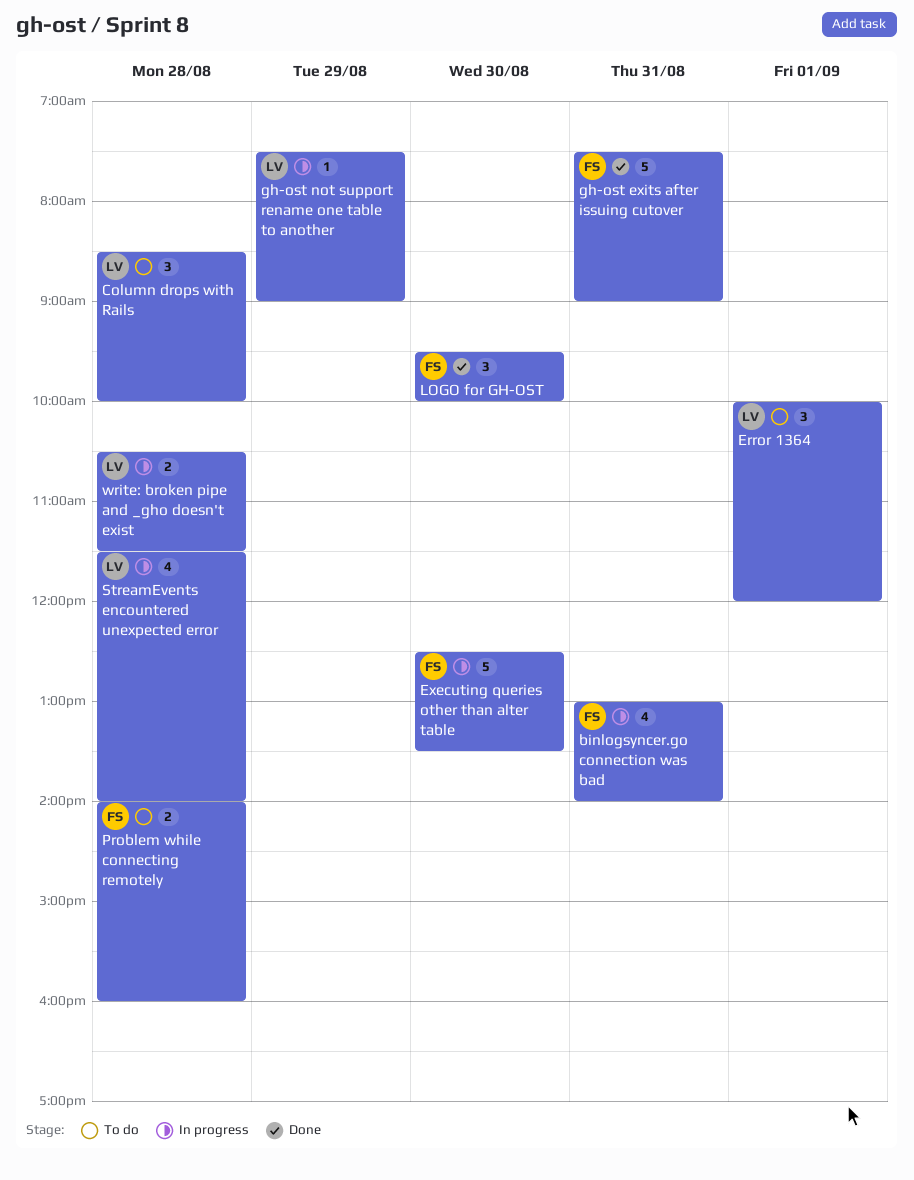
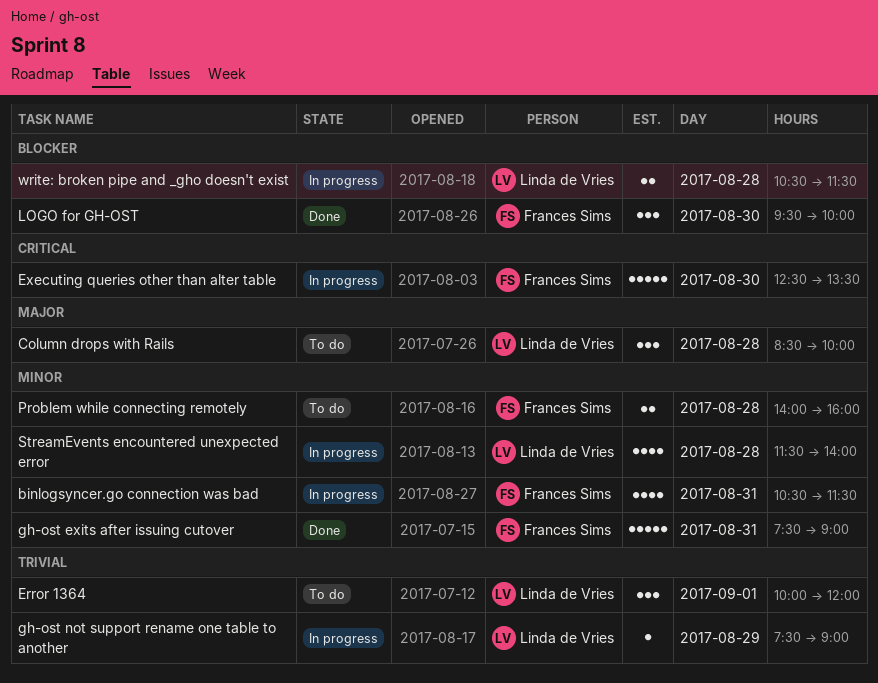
binlogsyncer.go connection was bad, begins: 13:00 -> 10:30
binlogsyncer.go connection was bad, ends: 14:00 -> 11:30

